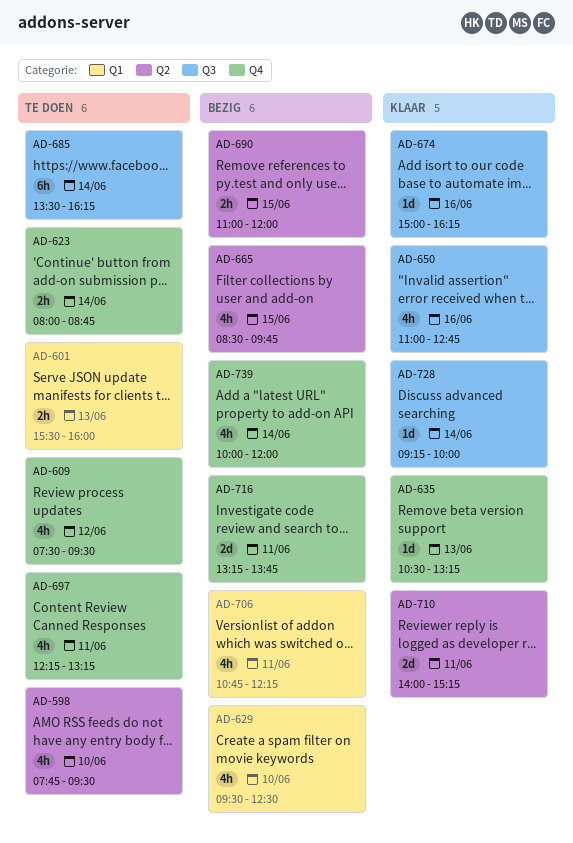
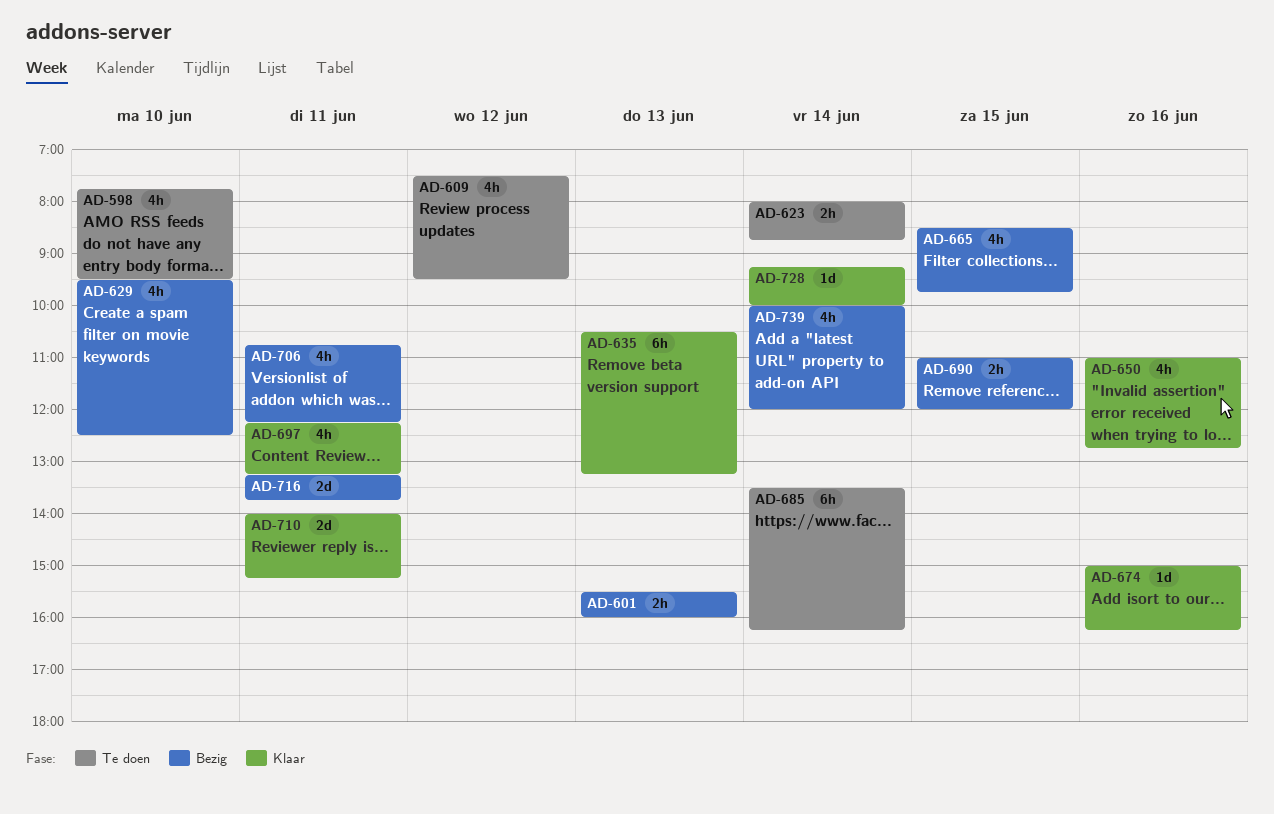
AD-601, status: Te doen -> Bezig
AD-635, estimate: 1d -> 6h
AD-697, status: Te doen -> Klaar

